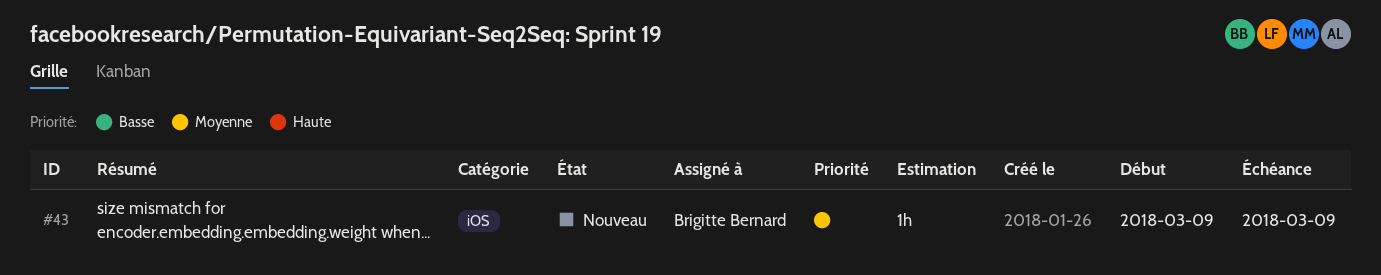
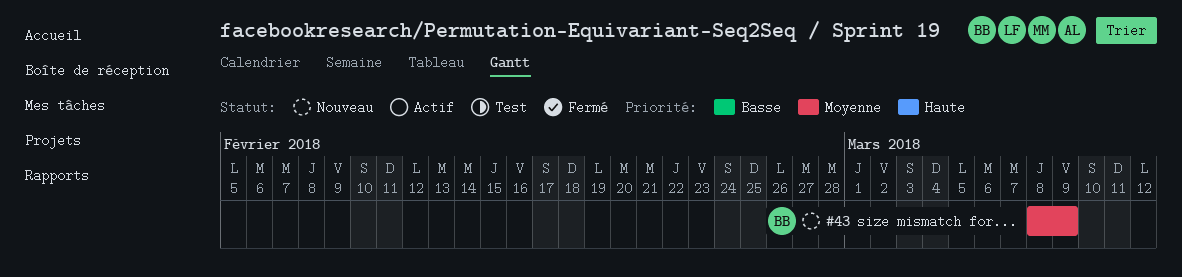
#43, start: Mar 9 -> Mar 8

